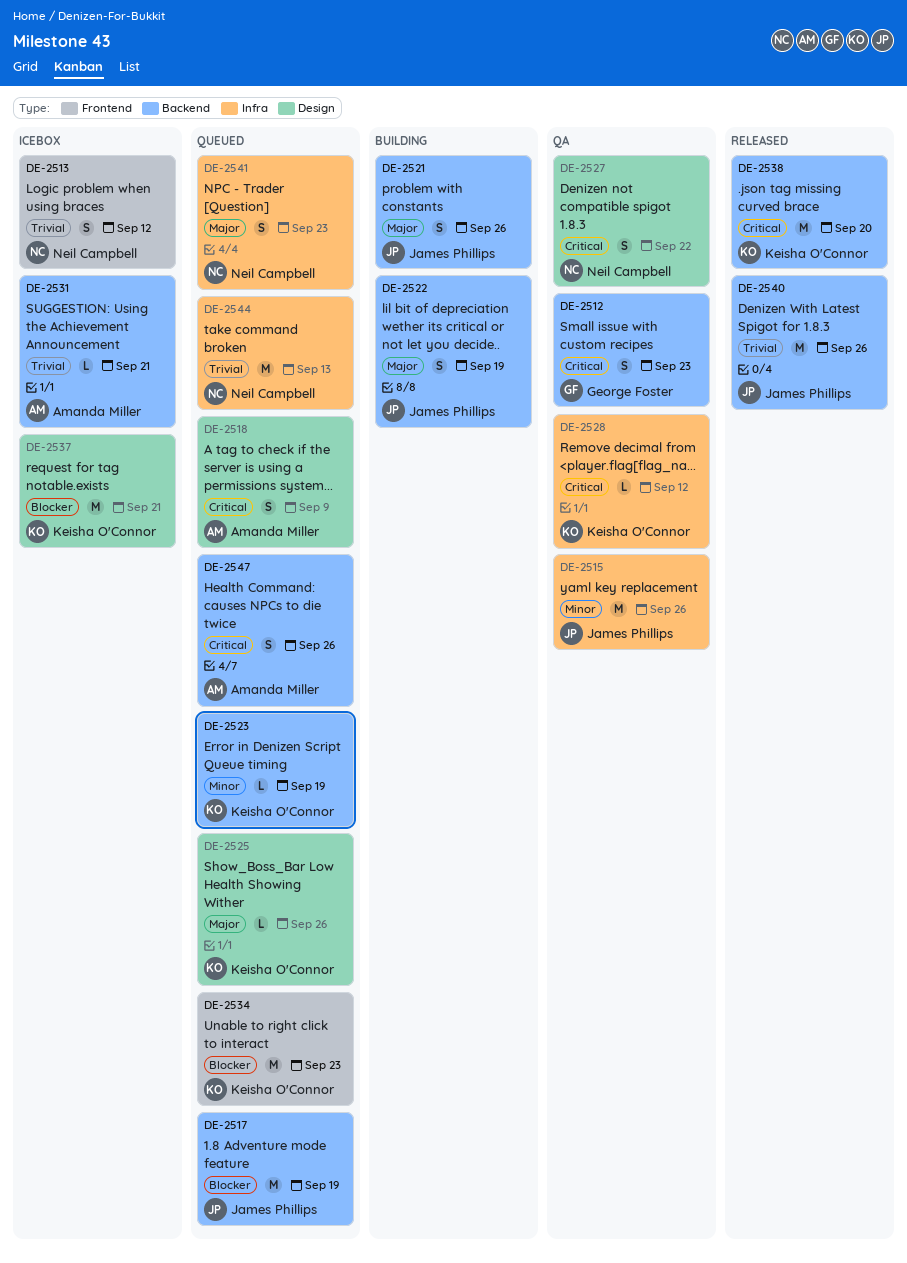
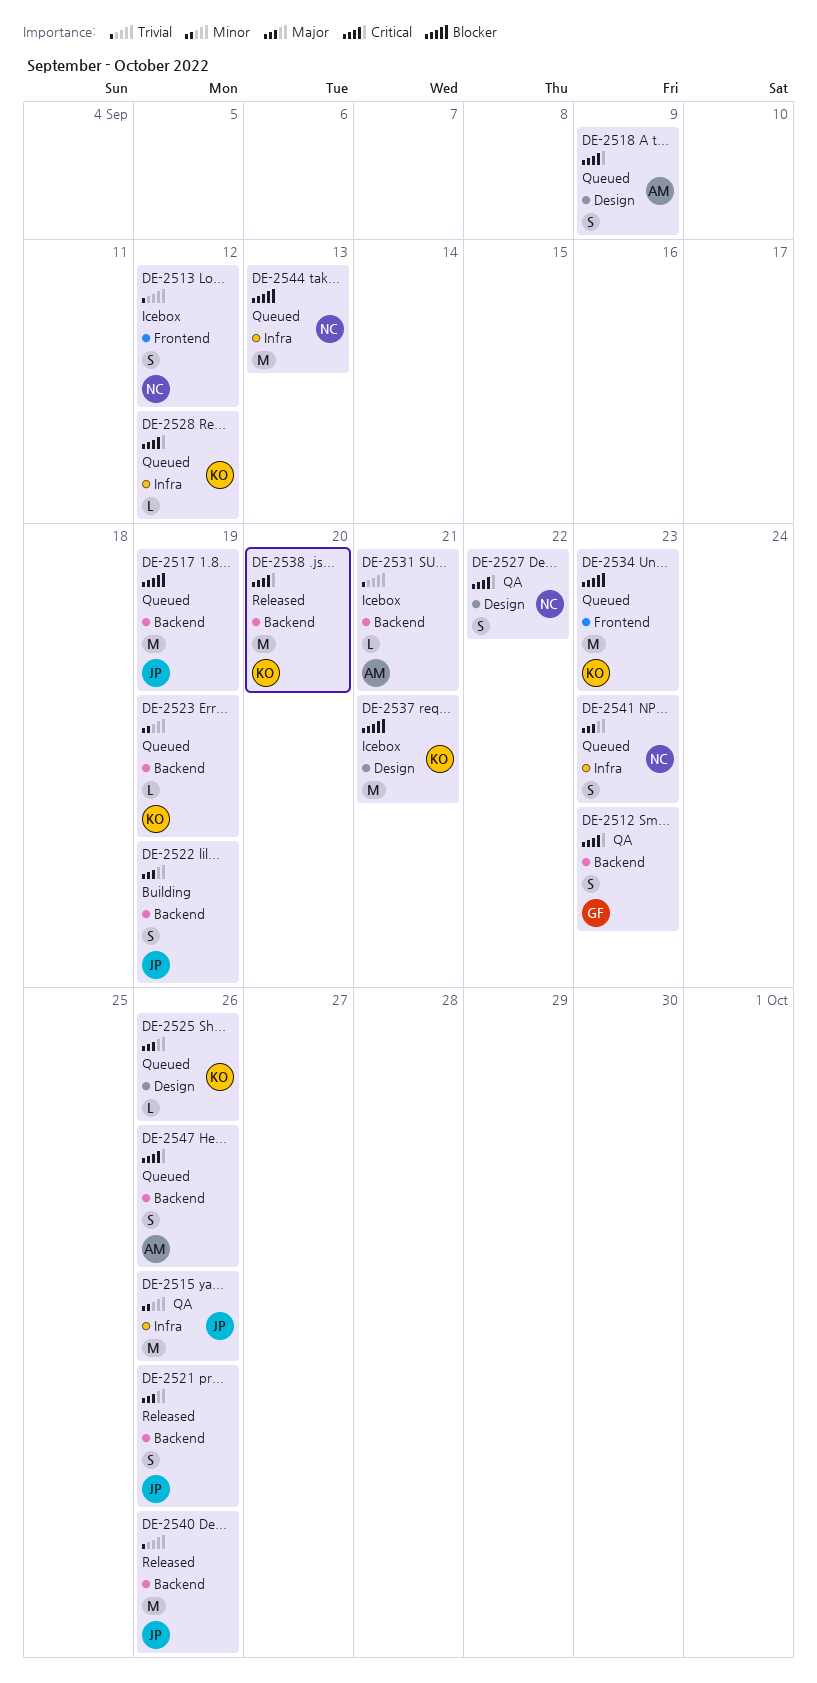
DE-2521, status: Building -> Released
DE-2528, status: QA -> Queued
DE-2544, priority: Trivial -> Blocker

